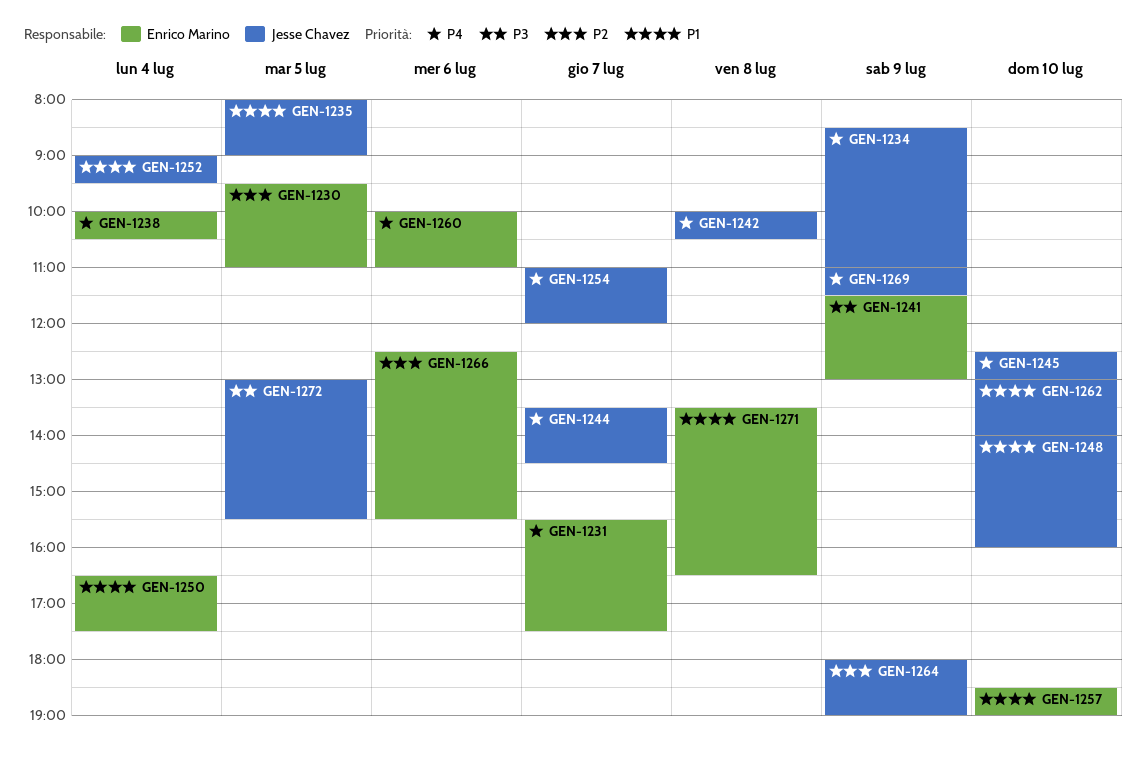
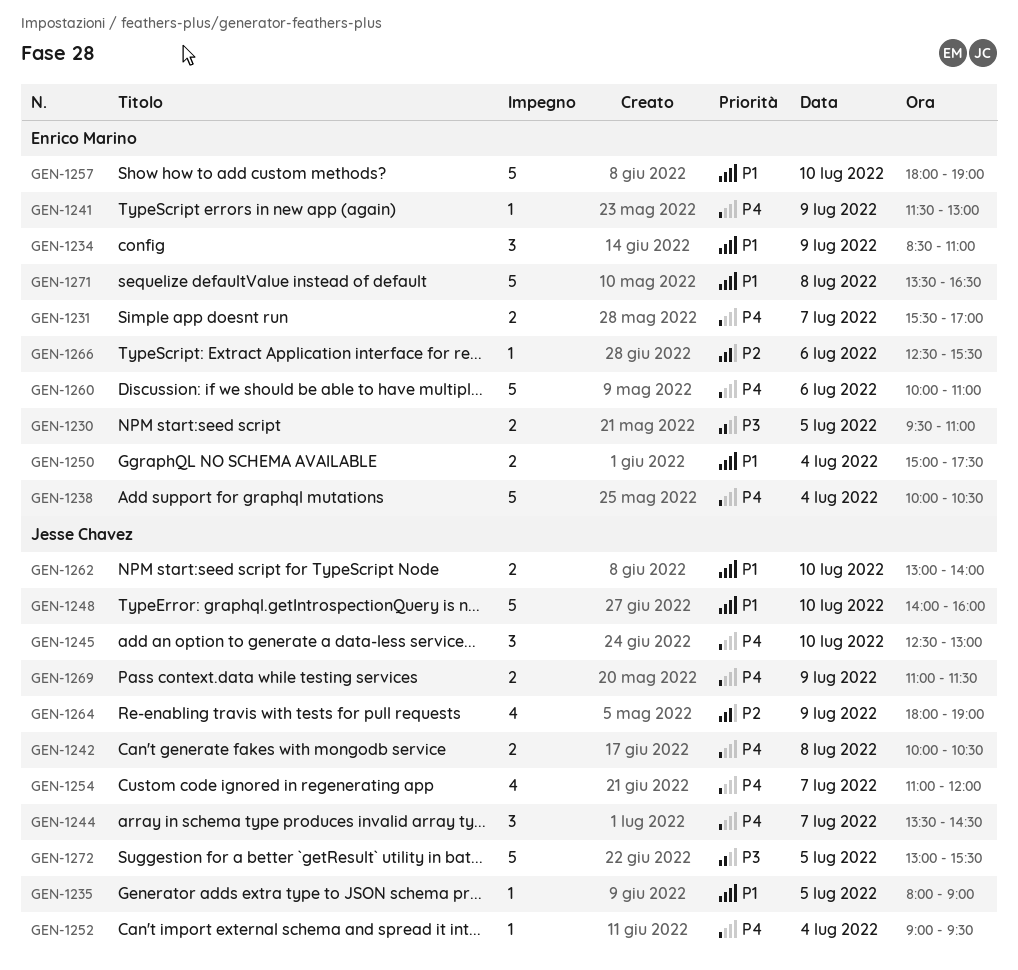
GEN-1230, priority: P2 -> P3
GEN-1231, ends: 17:30 -> 17:00
GEN-1234, owner: Jesse Chavez -> Enrico Marino
GEN-1234, priority: P4 -> P1
GEN-1241, priority: P3 -> P4
GEN-1250, begins: 16:30 -> 15:00
GEN-1252, priority: P1 -> P4
GEN-1257, begins: 18:30 -> 18:00

